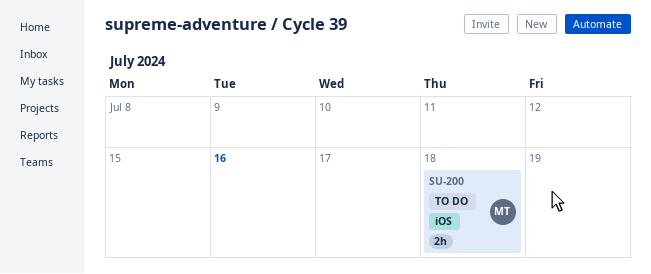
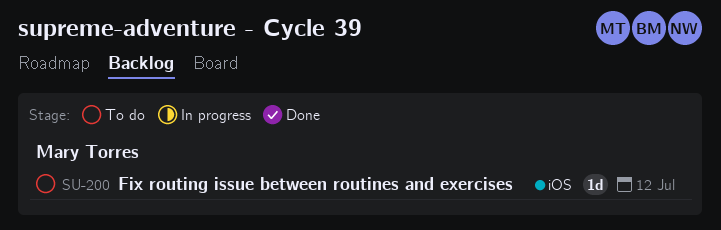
SU-200, estimate: 2h -> 1d
SU-200, due: Jul 18 -> Jul 12

